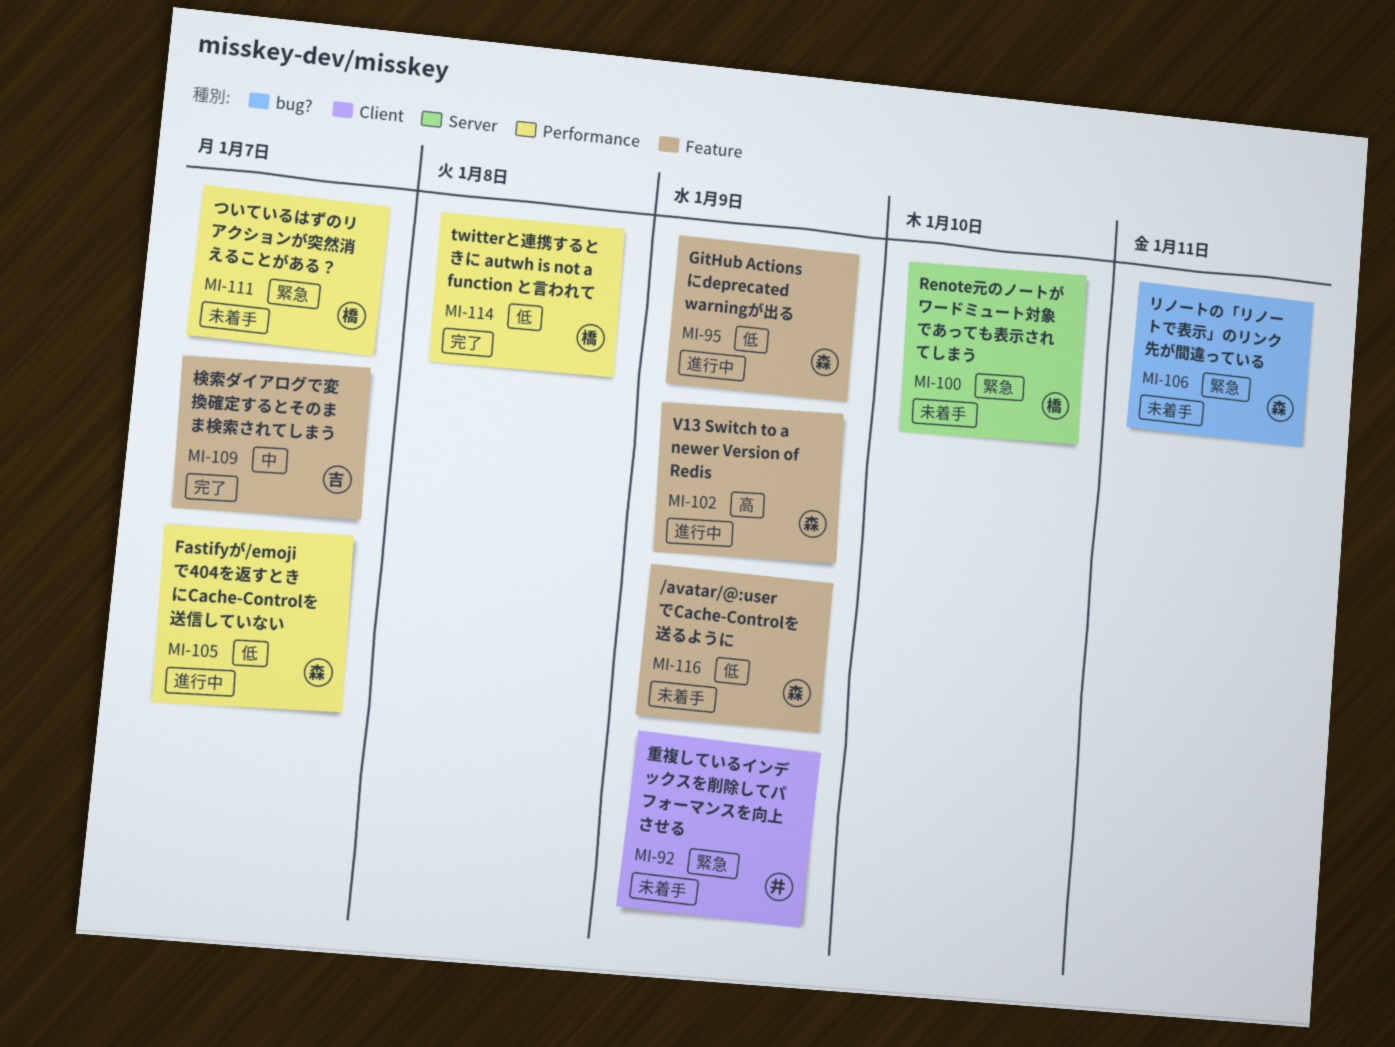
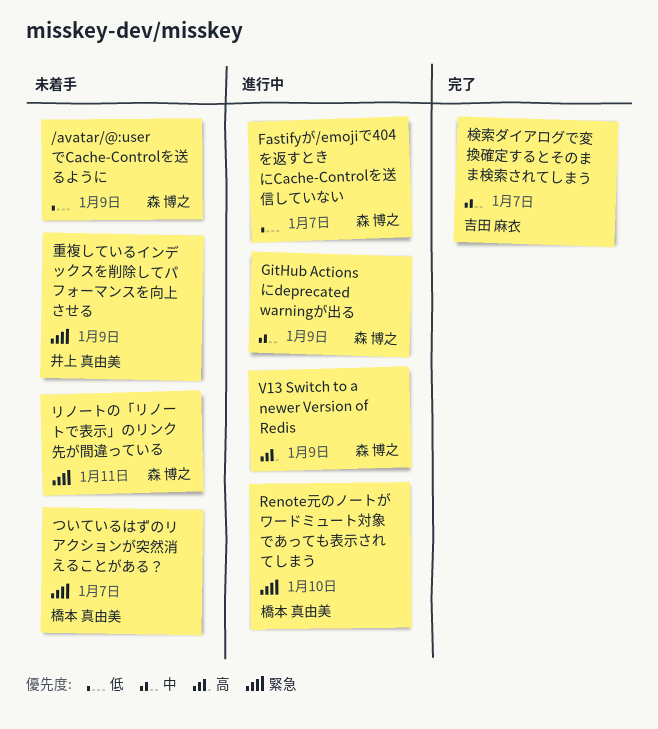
GitHub Actionsにdeprecated warningが出る, priority: 低 -> 中
Renote元のノートがワードミュート対象であっても表示されてしまう, status: 未着手 -> 進行中
twitterと連携するときに autwh is not a function と言われて: present -> none

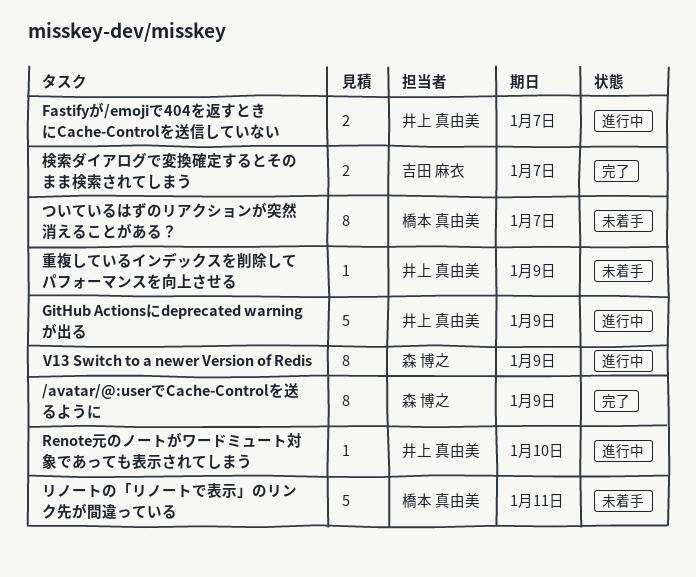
/avatar/@:userでCache-Controlを送るように, status: 未着手 -> 完了
Fastifyが/emojiで404を返すときにCache-Controlを送信していない, owner: 森 博之 -> 井上 真由美
GitHub Actionsにdeprecated warningが出る, owner: 森 博之 -> 井上 真由美
Renote元のノートがワードミュート対象であっても表示されてしまう, owner: 橋本 真由美 -> 井上 真由美
リノートの「リノートで表示」のリンク先が間違っている, owner: 森 博之 -> 橋本 真由美

